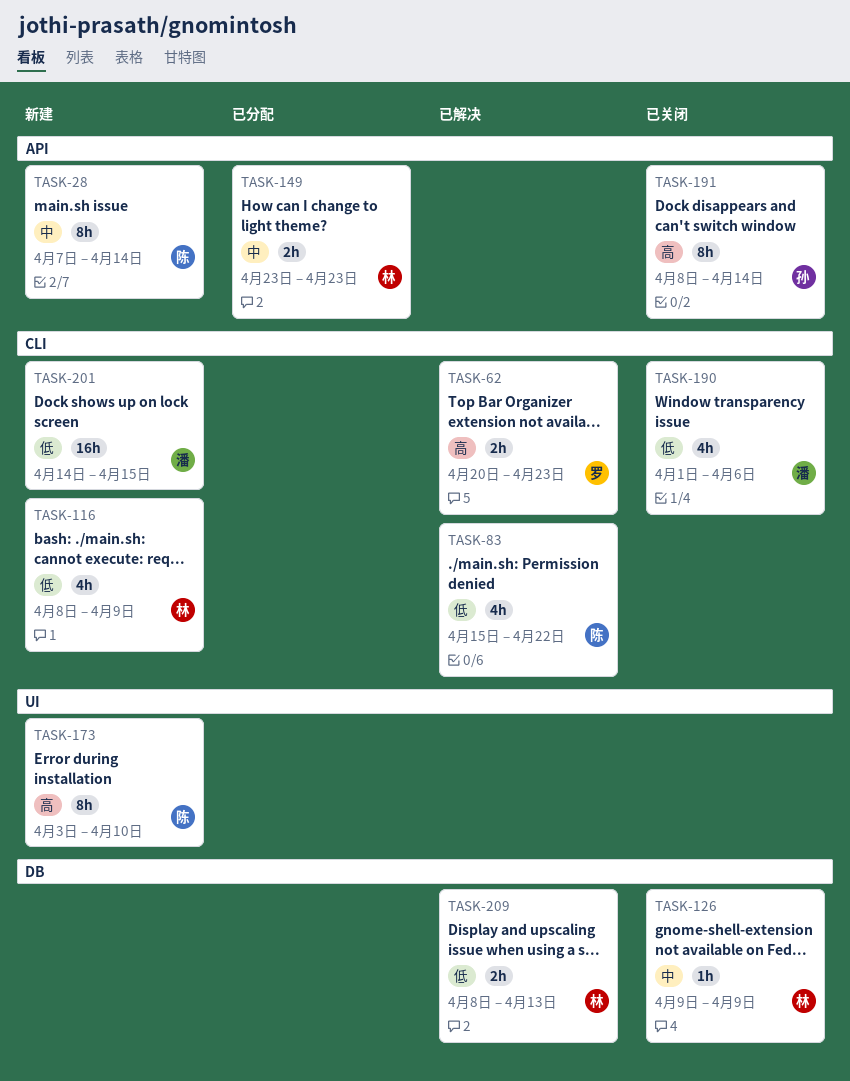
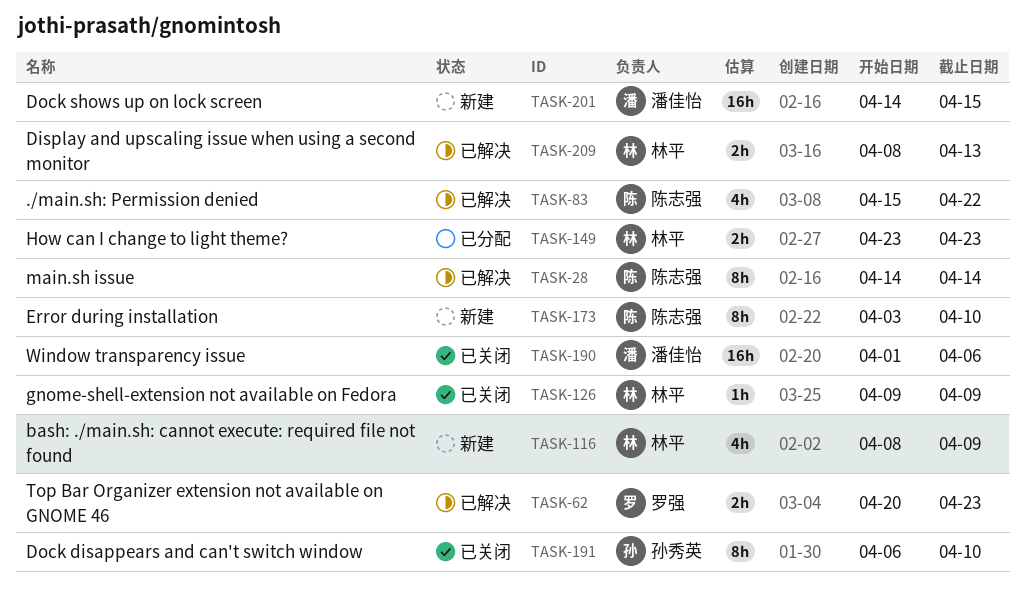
TASK-28, status: 新建 -> 已解决
TASK-28, start: Apr 7 -> Apr 14
TASK-190, estimate: 4h -> 16h
TASK-191, start: Apr 8 -> Apr 6
TASK-191, due: Apr 14 -> Apr 10

